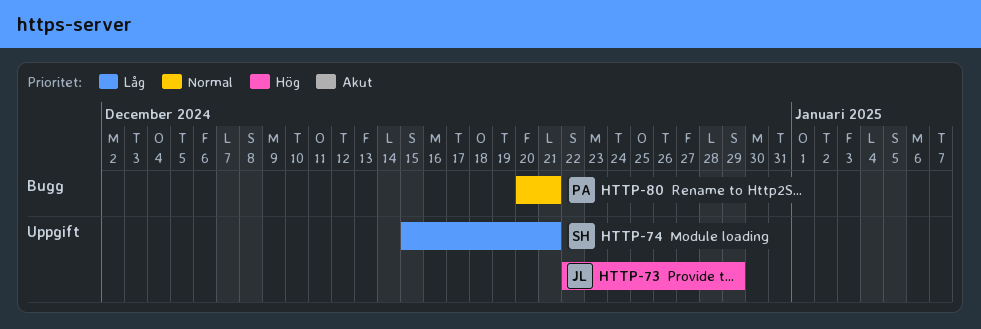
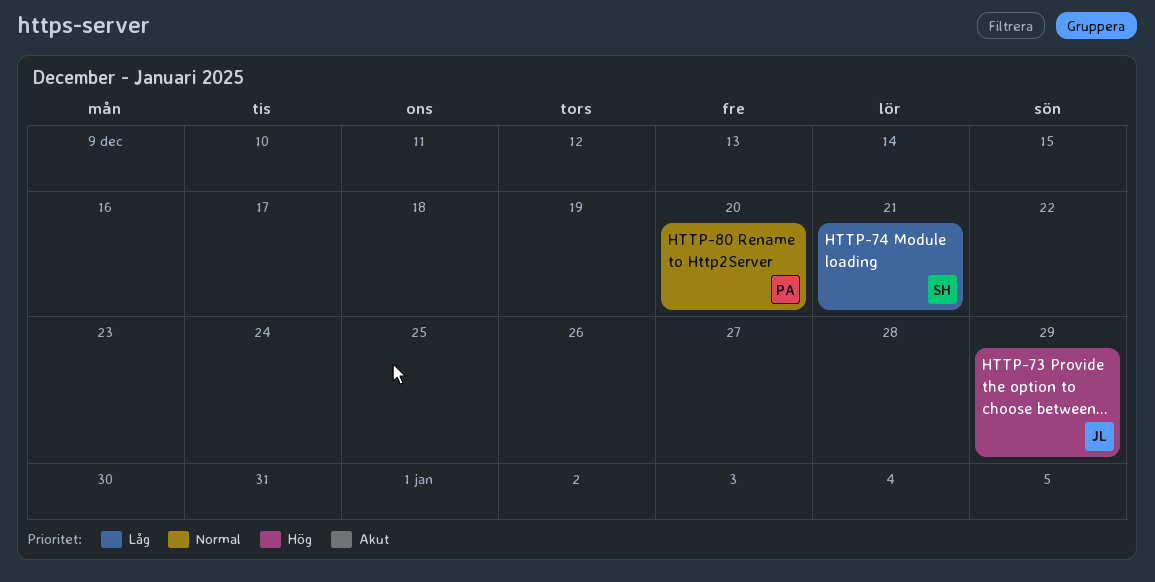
HTTP-80, due: Dec 21 -> Dec 20

